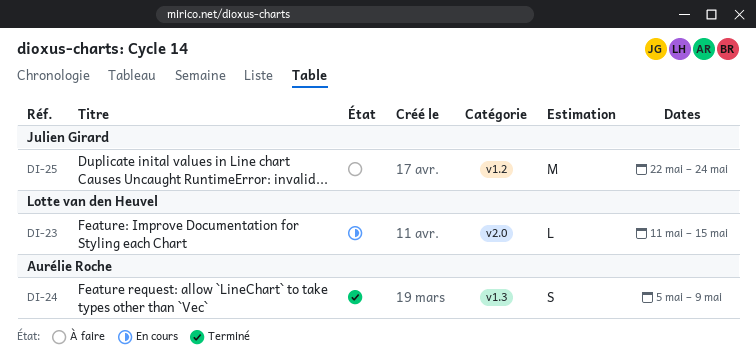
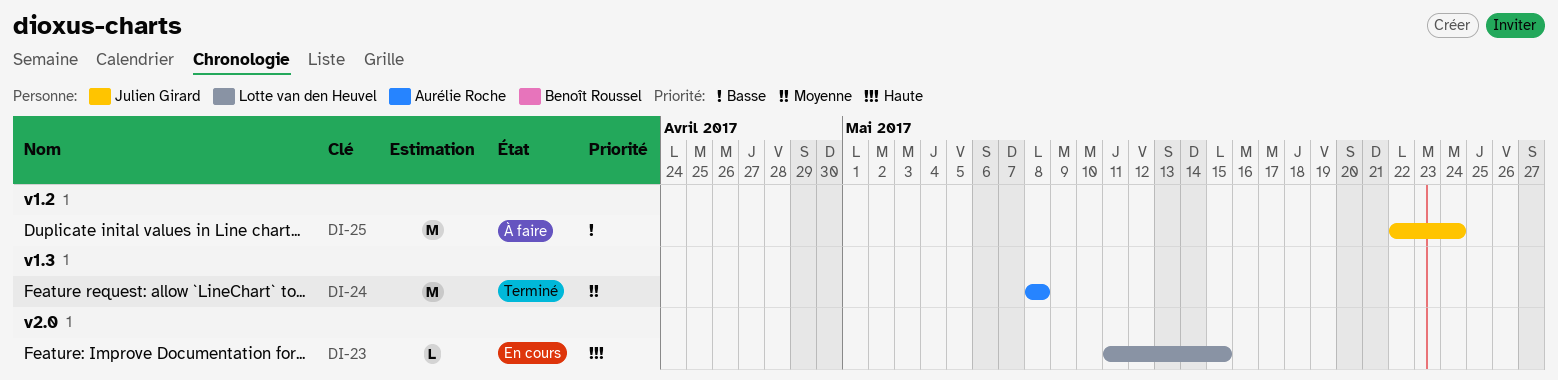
DI-24, estimate: S -> M
DI-24, start: May 5 -> May 8
DI-24, due: May 9 -> May 8

